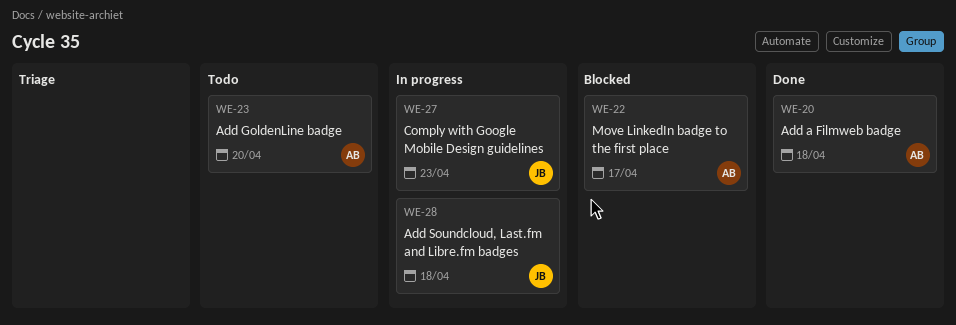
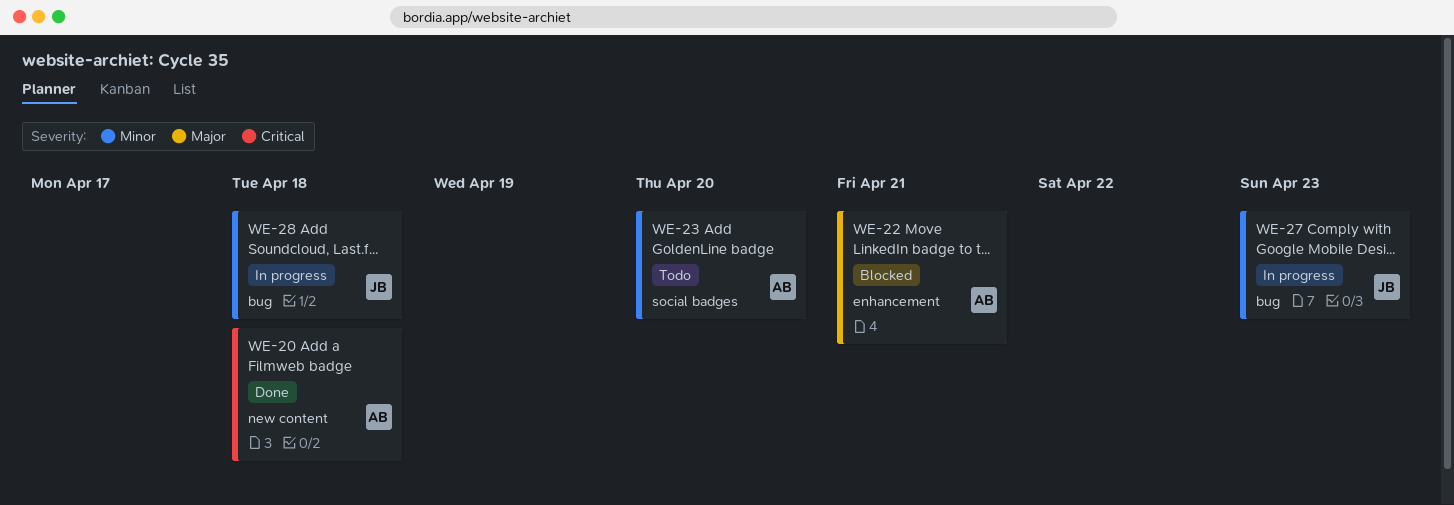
WE-22, due: Apr 17 -> Apr 21

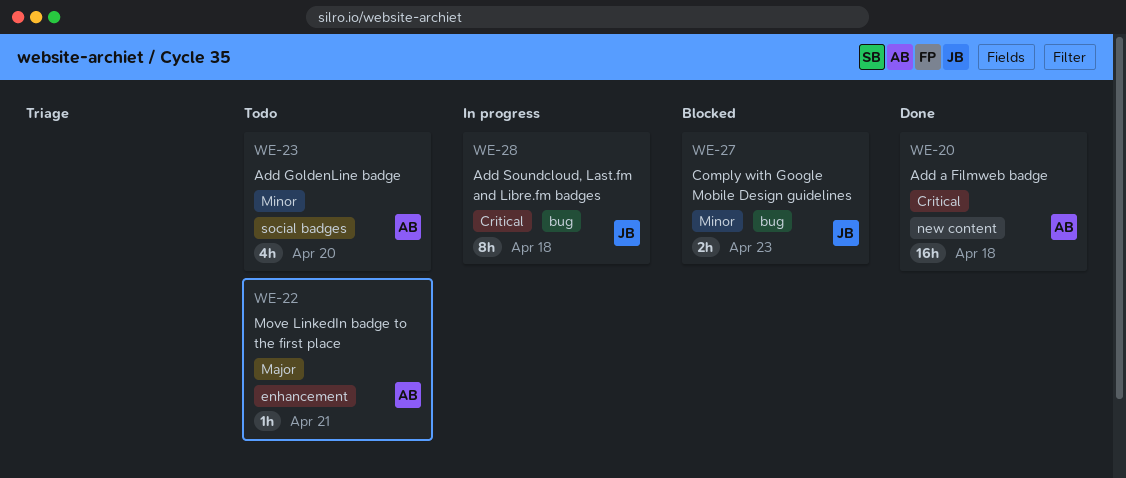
WE-22, status: Blocked -> Todo
WE-27, status: In progress -> Blocked
WE-28, priority: Minor -> Critical

